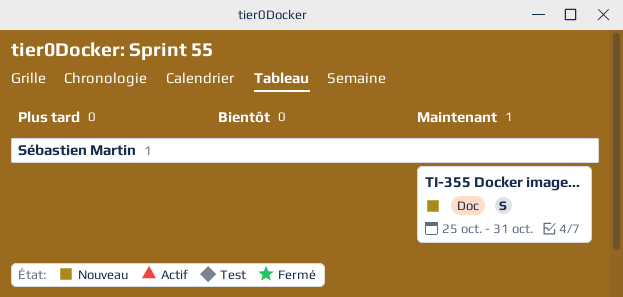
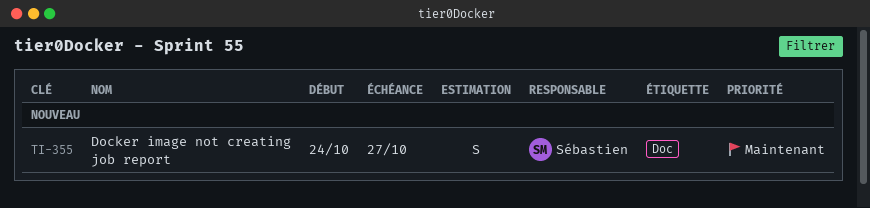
TI-355, start: Oct 25 -> Oct 24
TI-355, due: Oct 31 -> Oct 27

